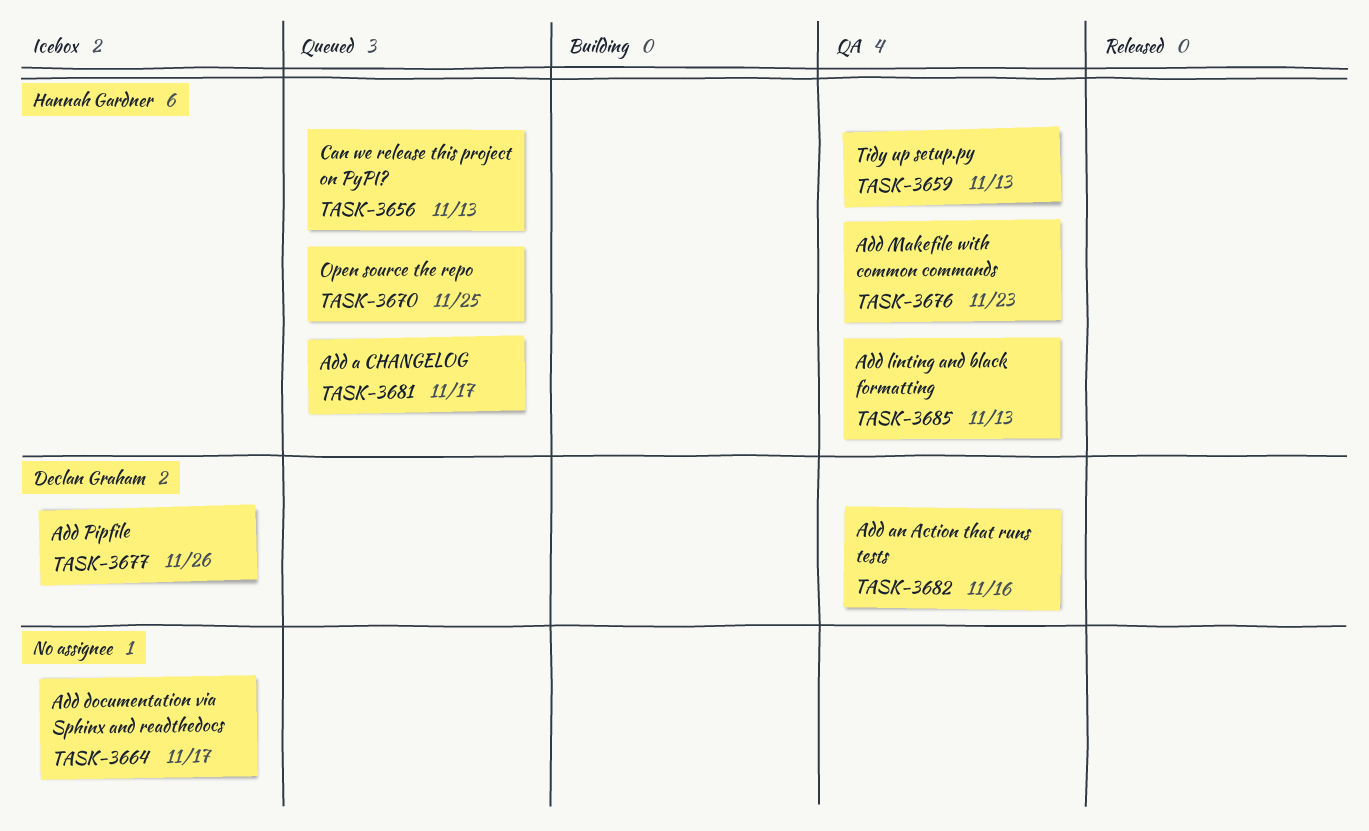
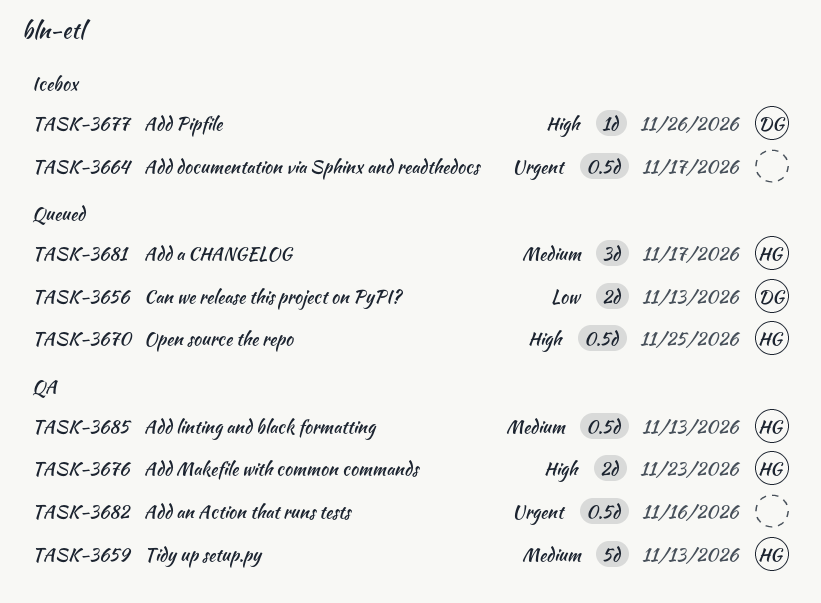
TASK-3656, owner: Hannah Gardner -> Declan Graham
TASK-3682, owner: Declan Graham -> none

